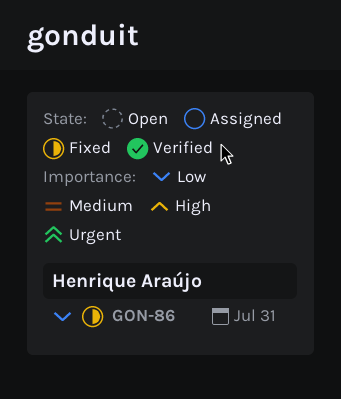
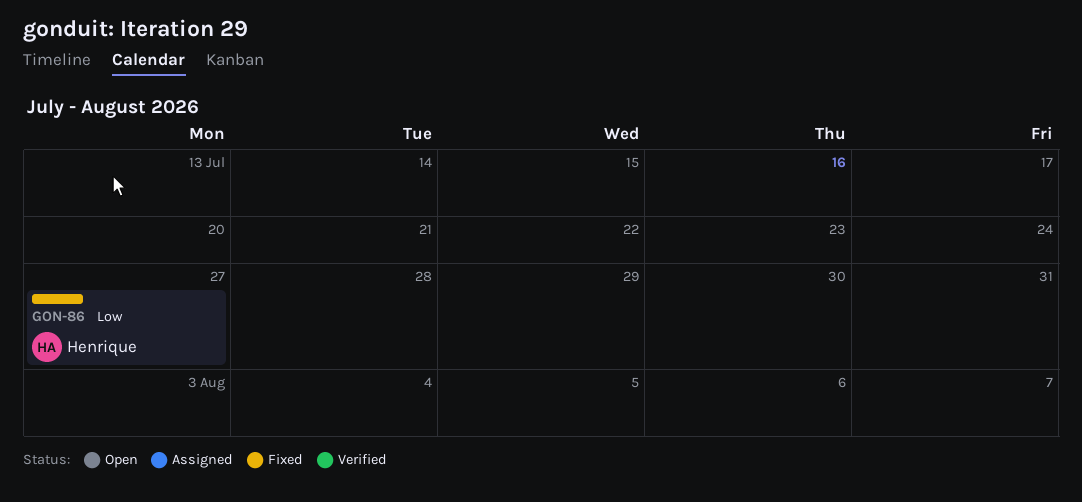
GON-86, due: Jul 31 -> Jul 27

